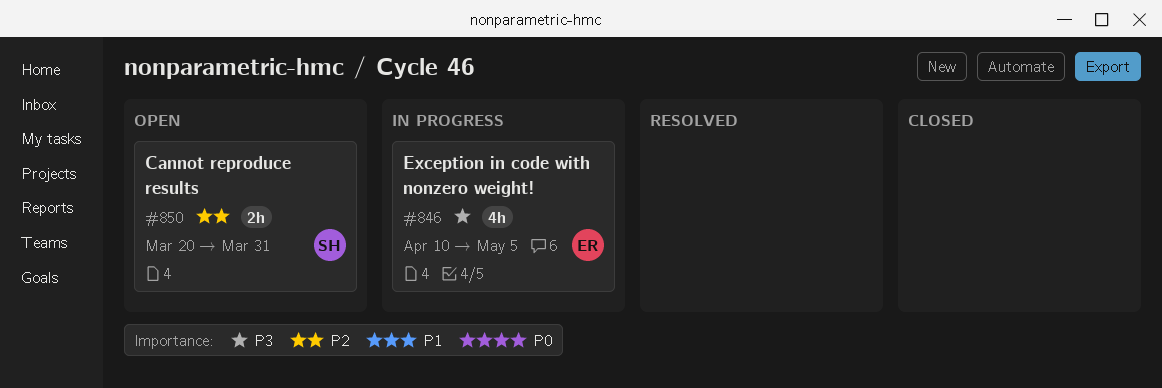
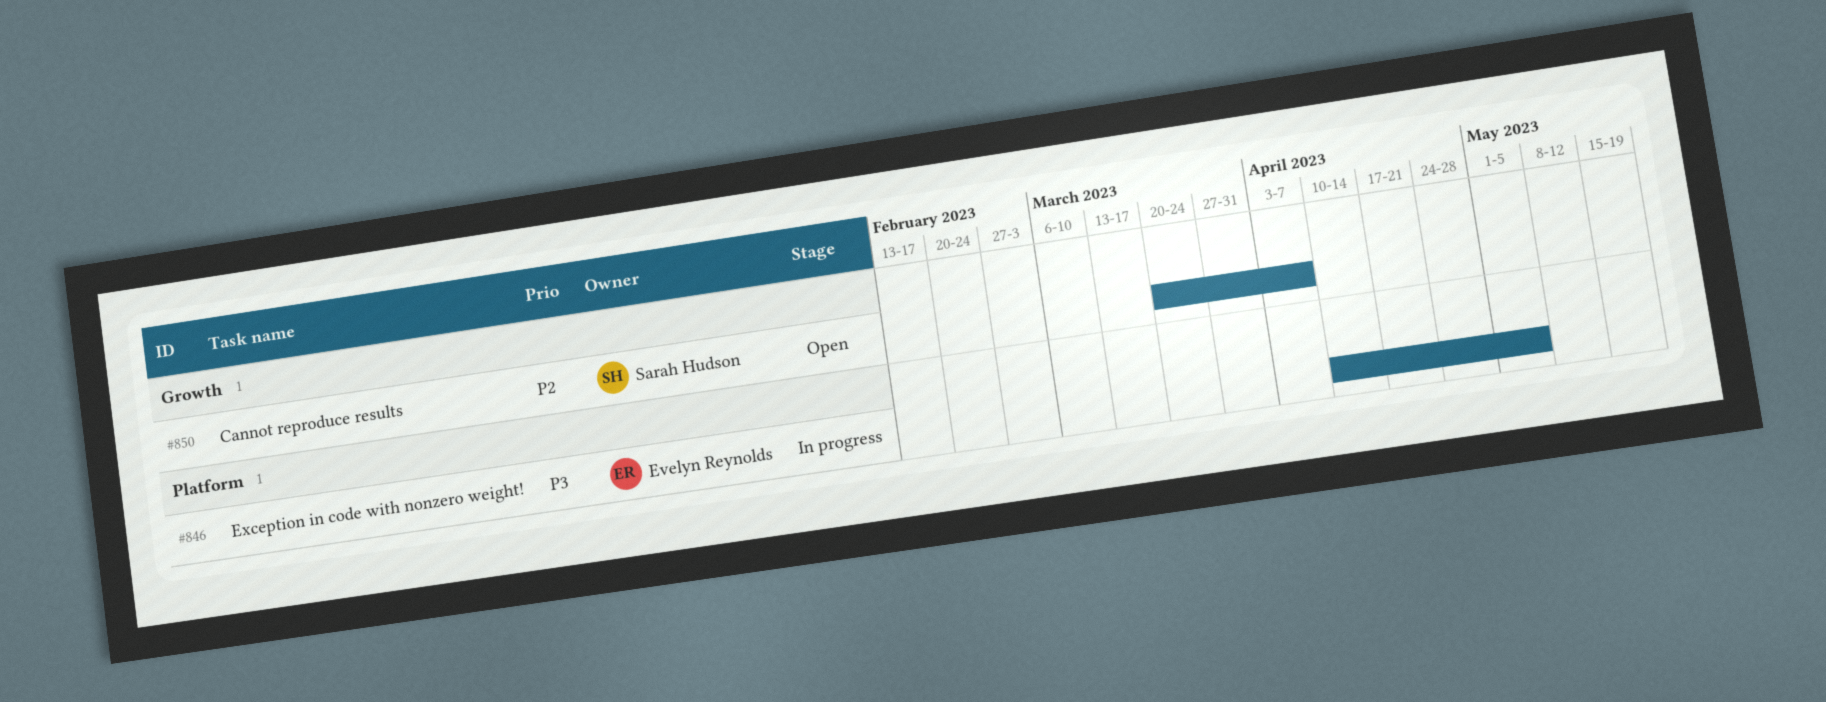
#850, due: Mar 31 -> Apr 7

